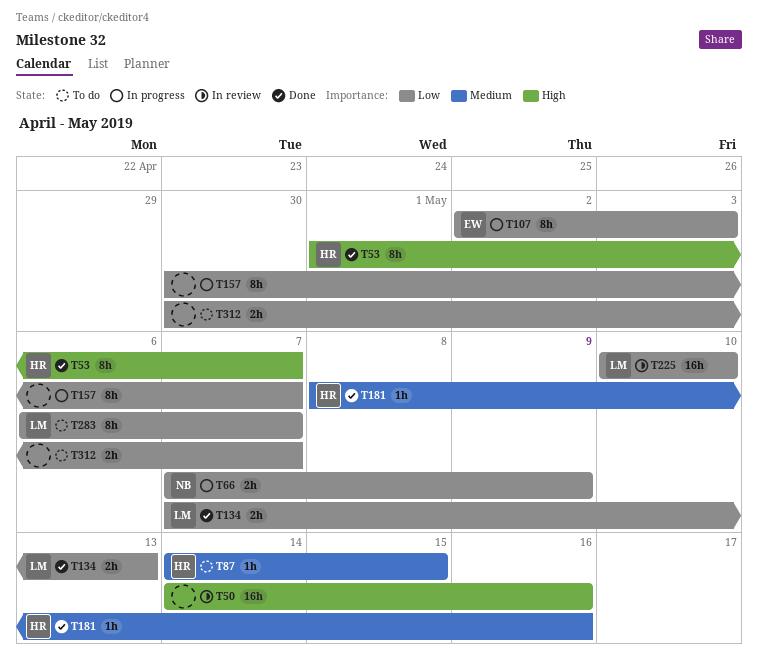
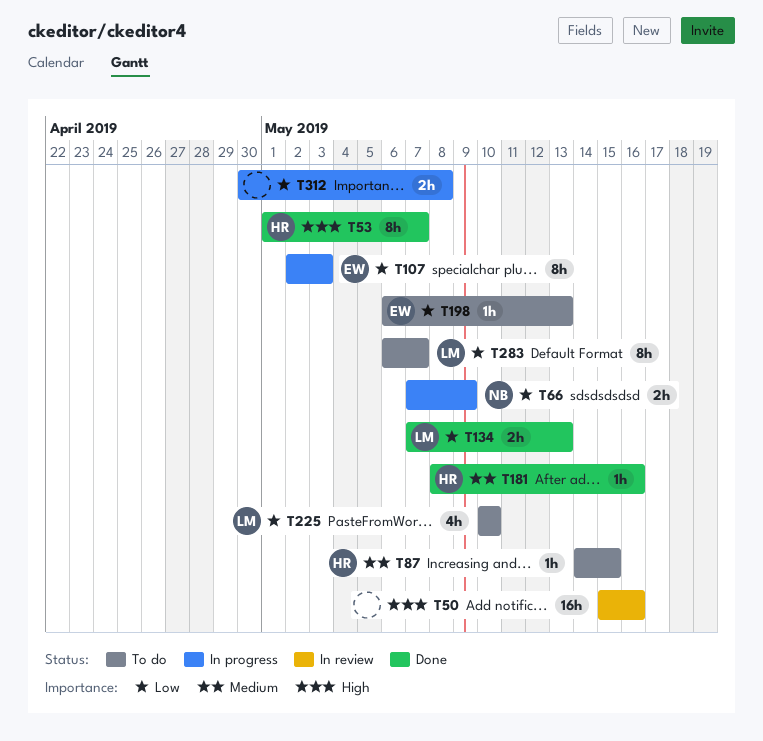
T50, start: May 14 -> May 15
T157: present -> none
T198: none -> present
T225, status: In review -> To do
T225, estimate: 16h -> 4h
T312, status: To do -> In progress
T312, due: May 7 -> May 8

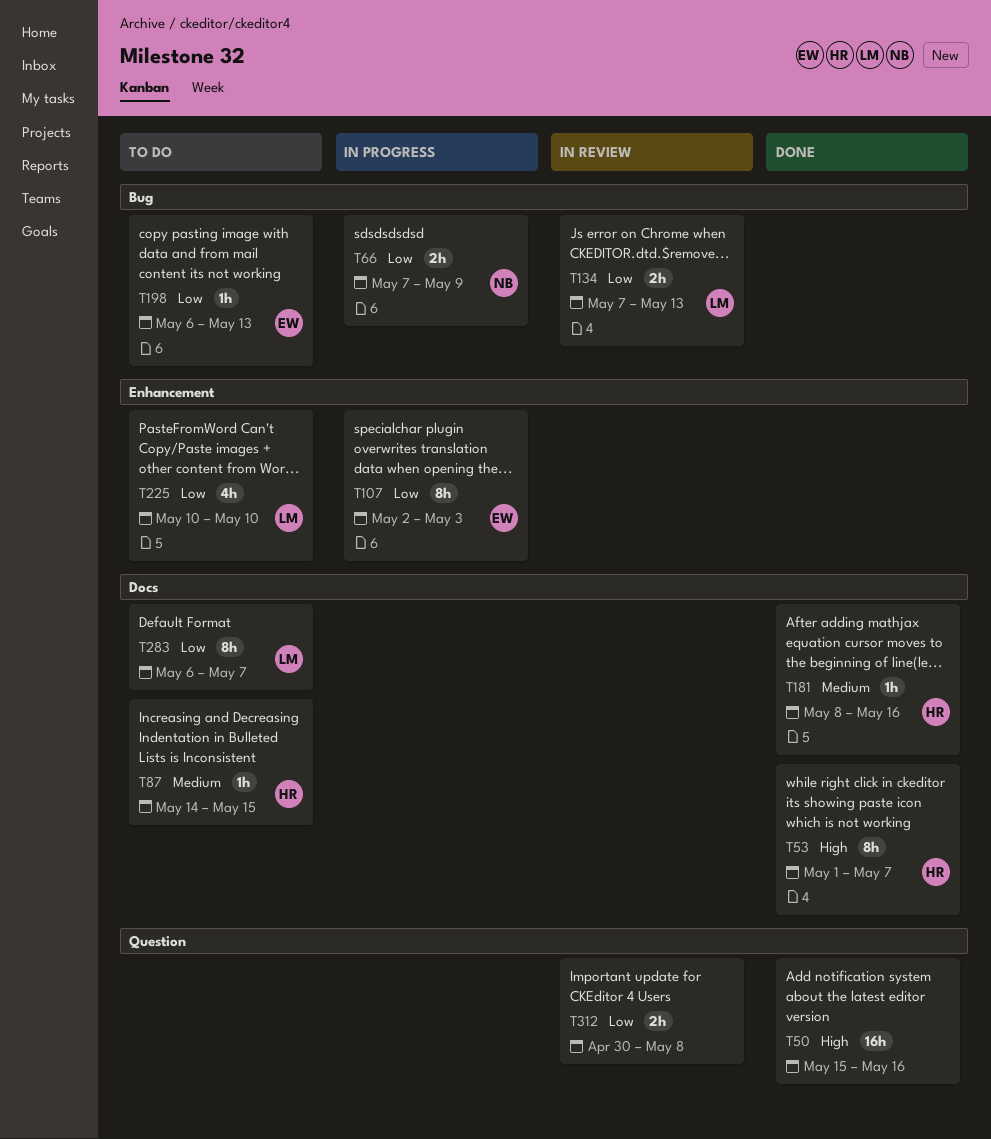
T50, status: In review -> Done
T134, status: Done -> In review
T312, status: In progress -> In review

